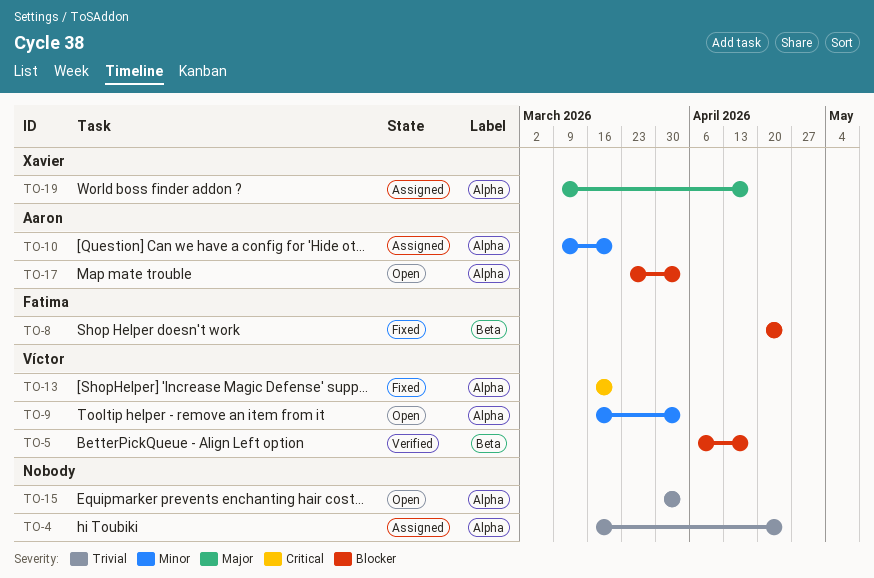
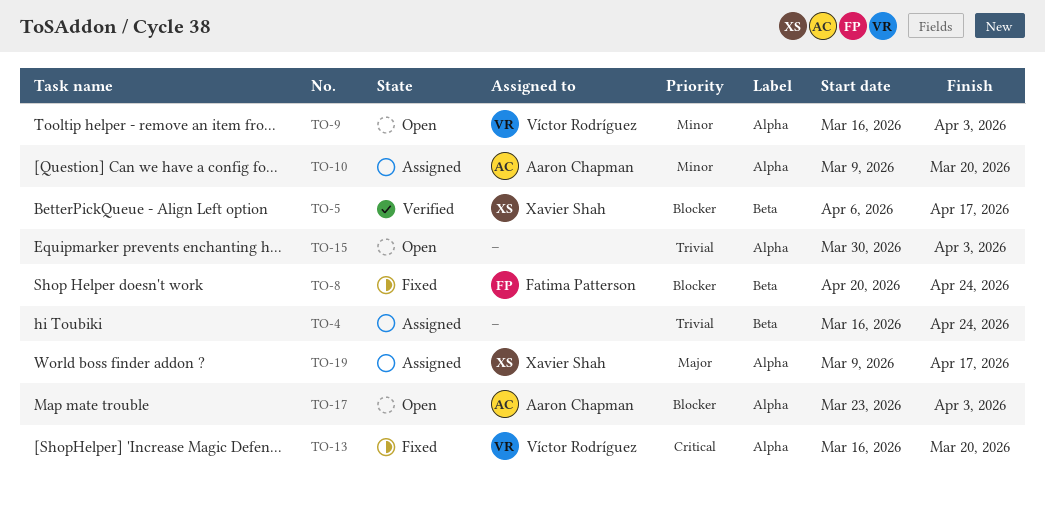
TO-4, label: Alpha -> Beta
TO-5, owner: Víctor Rodríguez -> Xavier Shah

